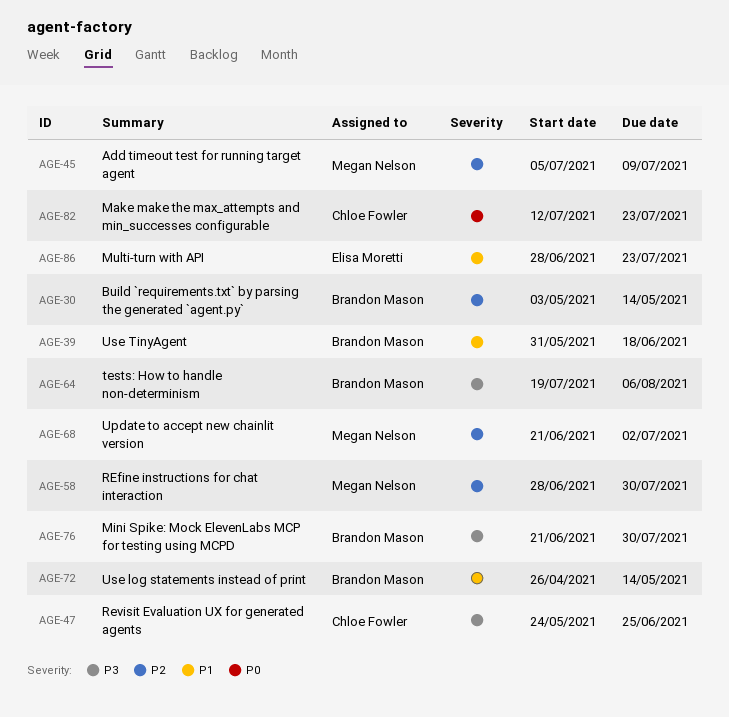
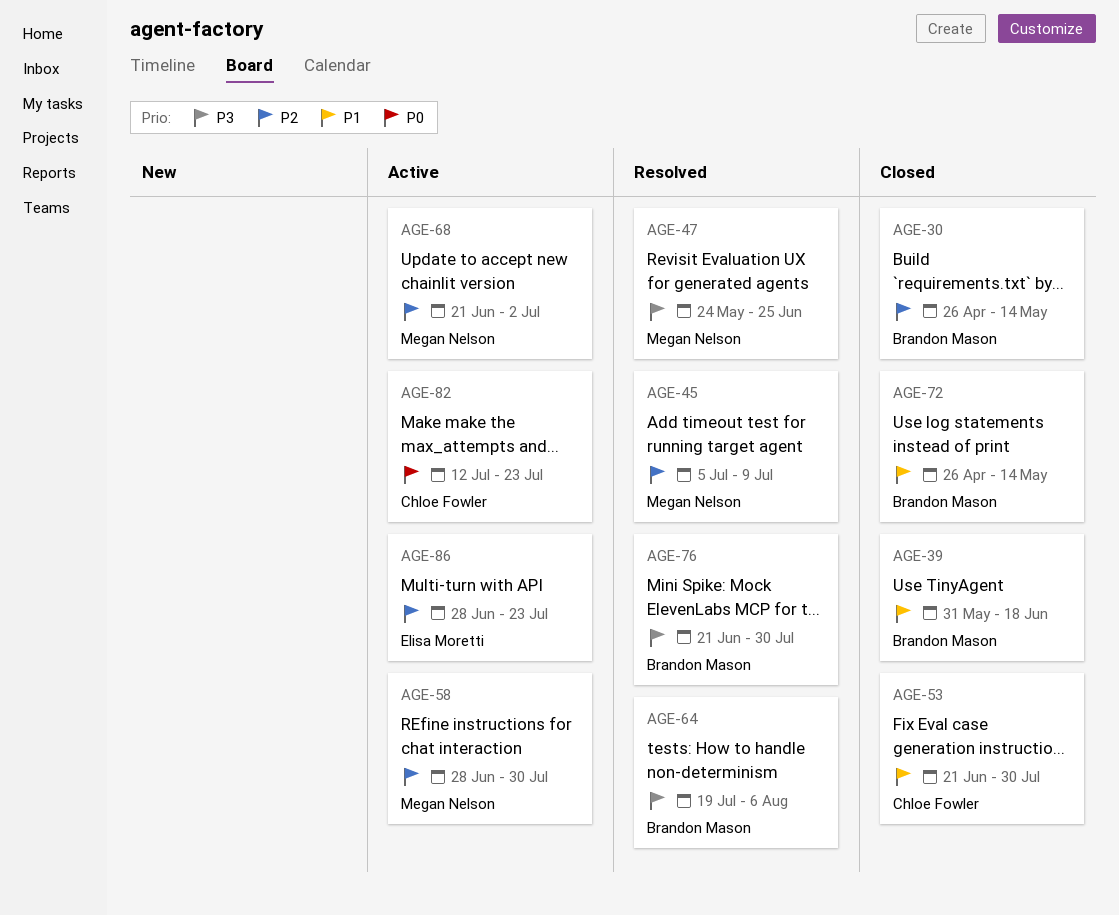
AGE-30, start: May 3 -> Apr 26
AGE-47, owner: Chloe Fowler -> Megan Nelson
AGE-53: none -> present
AGE-86, priority: P1 -> P2

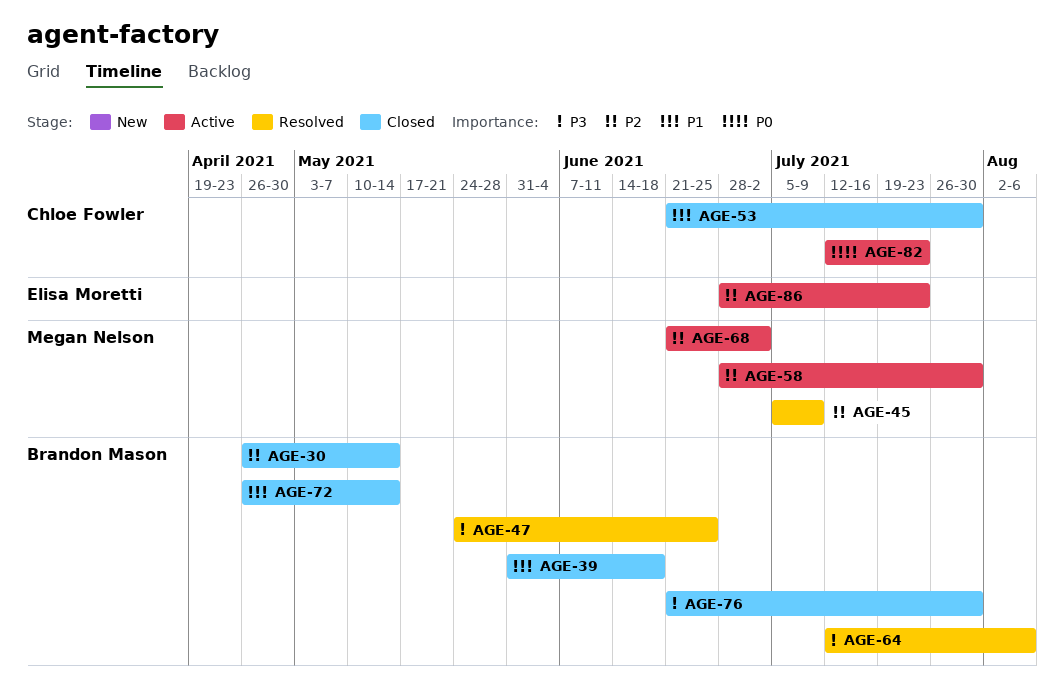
AGE-47, owner: Megan Nelson -> Brandon Mason
AGE-64, start: Jul 19 -> Jul 12
AGE-76, status: Resolved -> Closed

